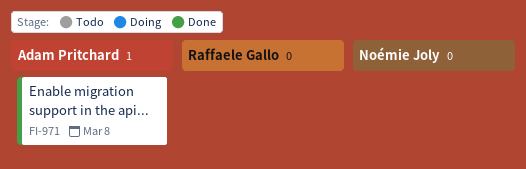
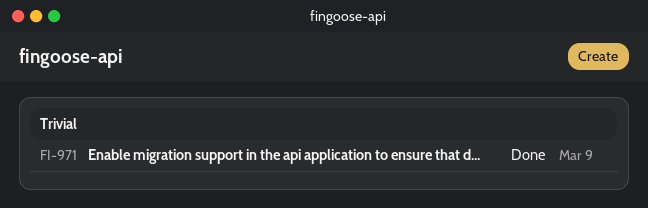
FI-971, due: Mar 8 -> Mar 9

